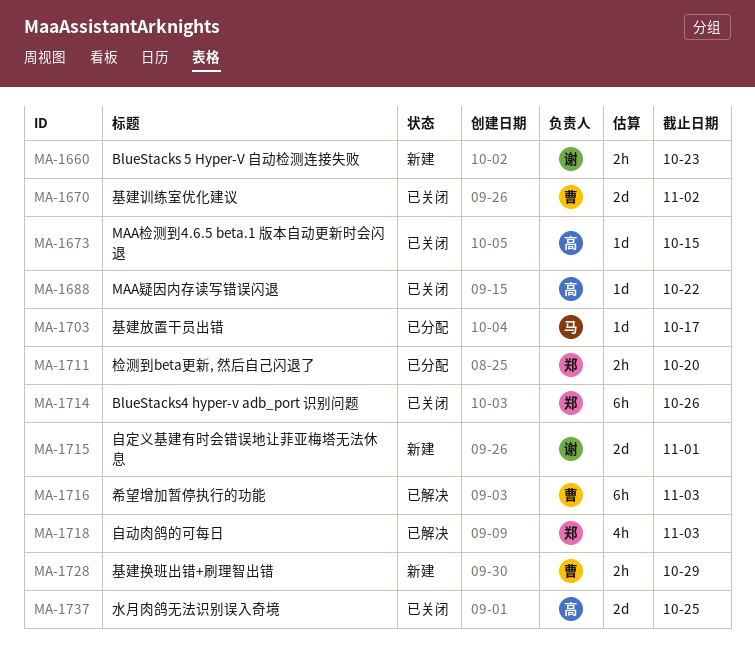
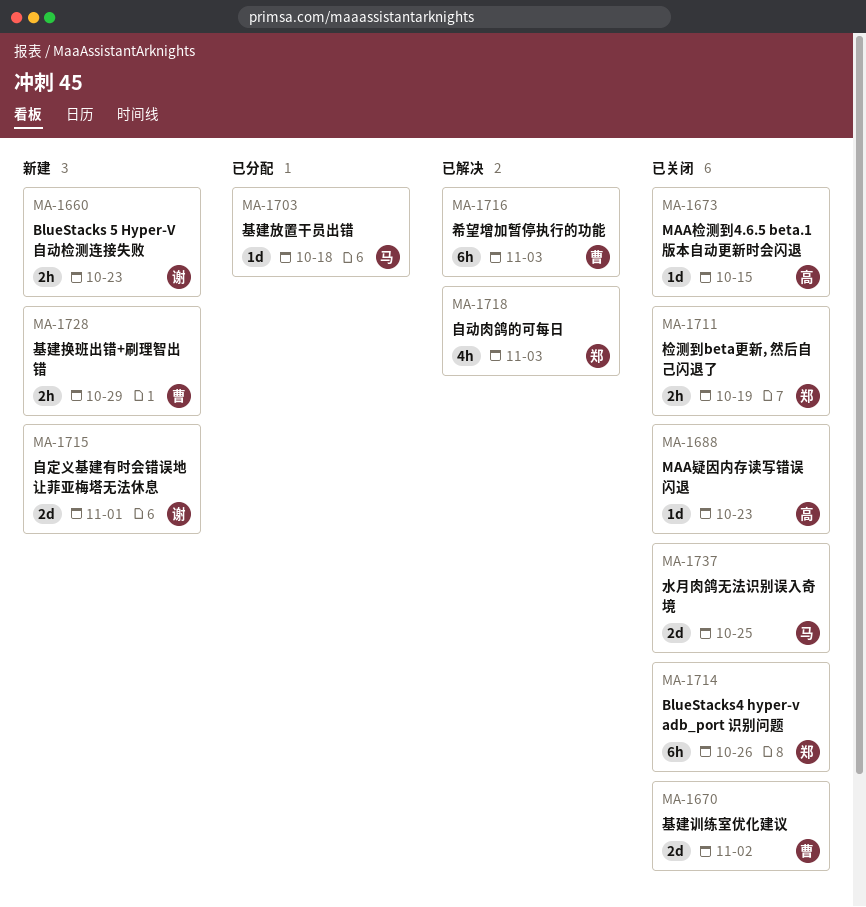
MA-1688, due: Oct 22 -> Oct 23
MA-1703, due: Oct 17 -> Oct 18
MA-1711, status: 已分配 -> 已关闭
MA-1711, due: Oct 20 -> Oct 19
MA-1737, owner: 高 -> 马

